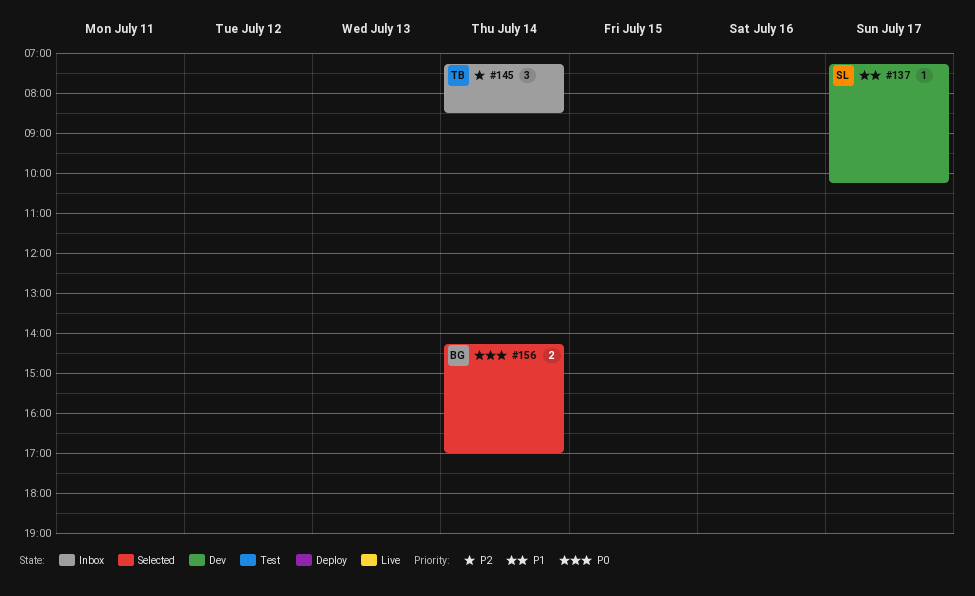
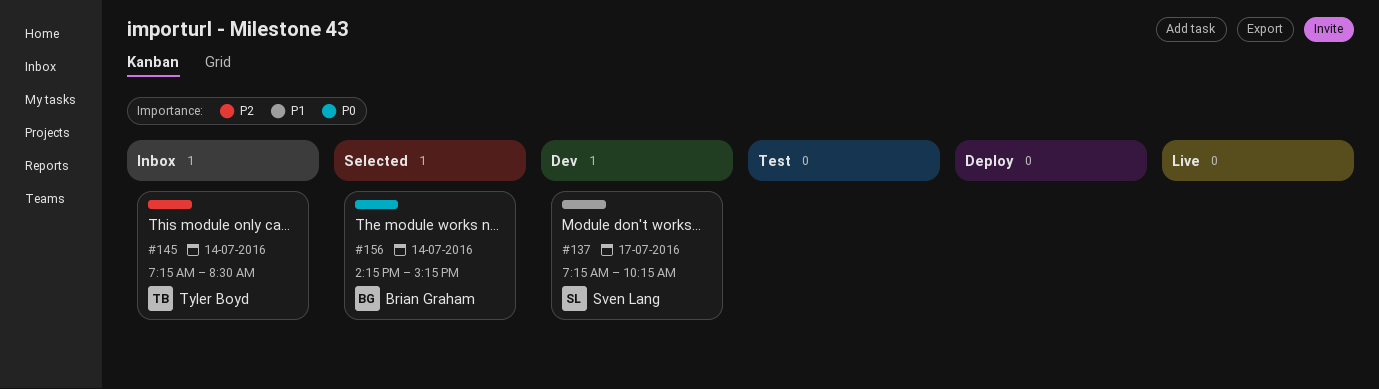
#156, ends: 17:00 -> 15:15

